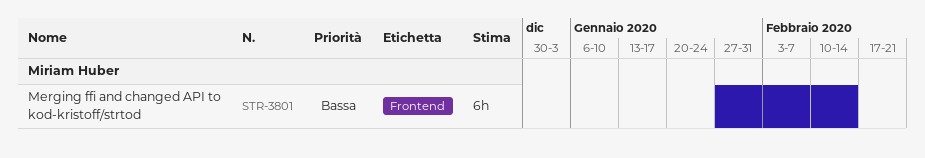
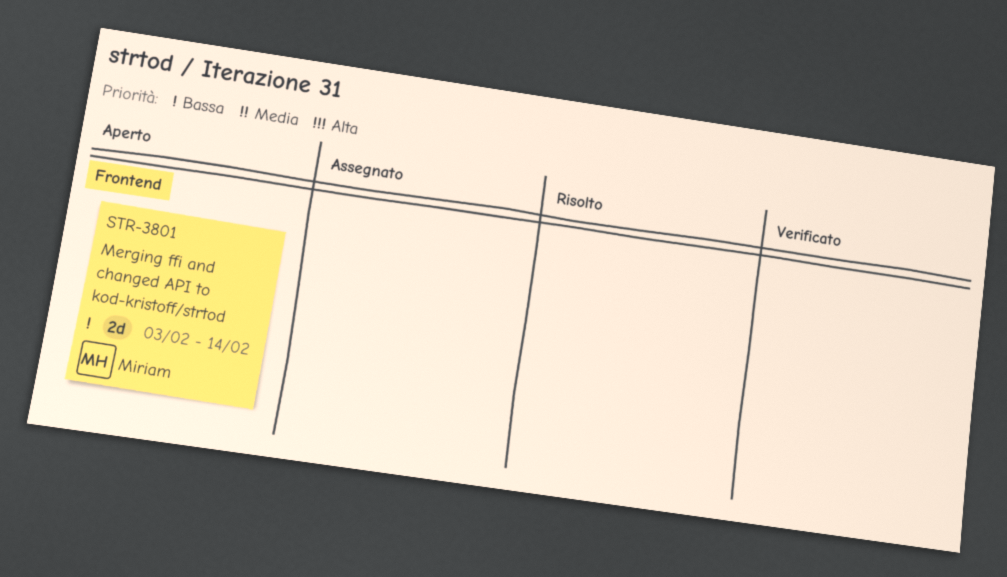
STR-3801, estimate: 6h -> 2d
STR-3801, start: Jan 27 -> Feb 3

